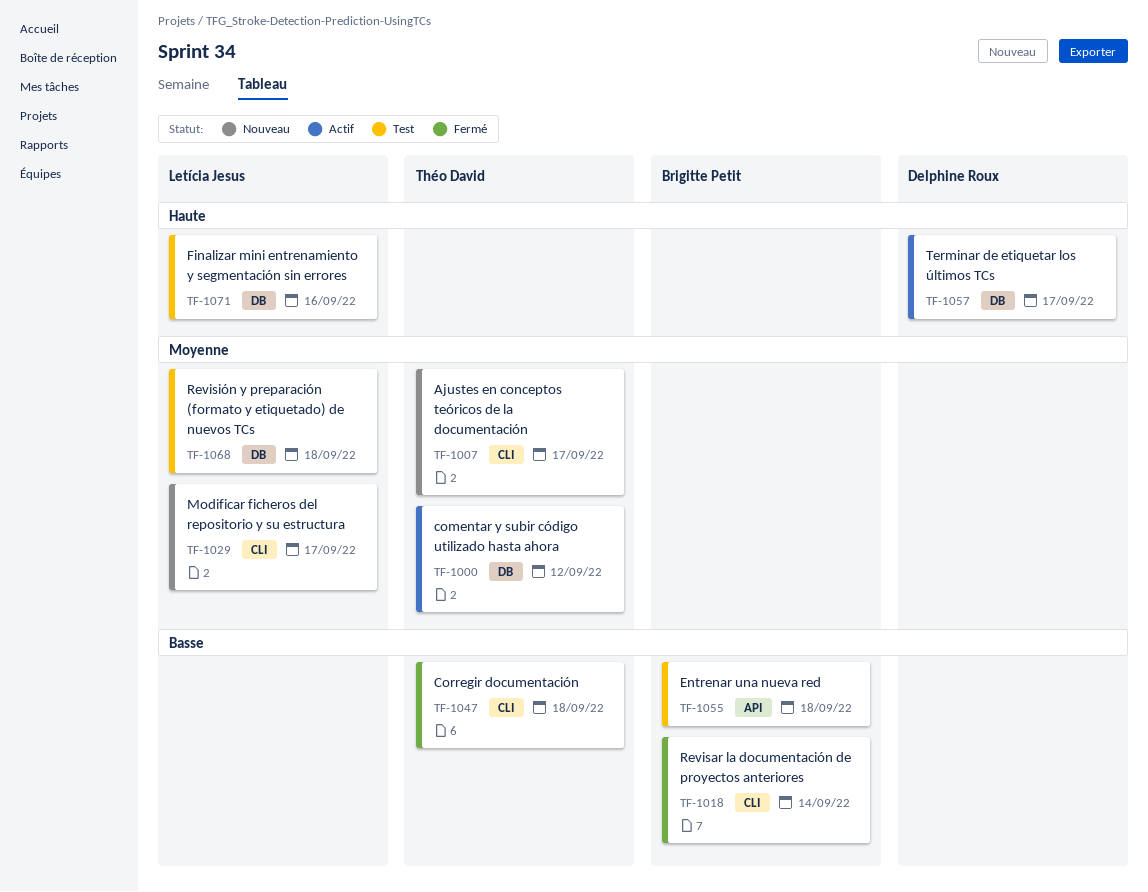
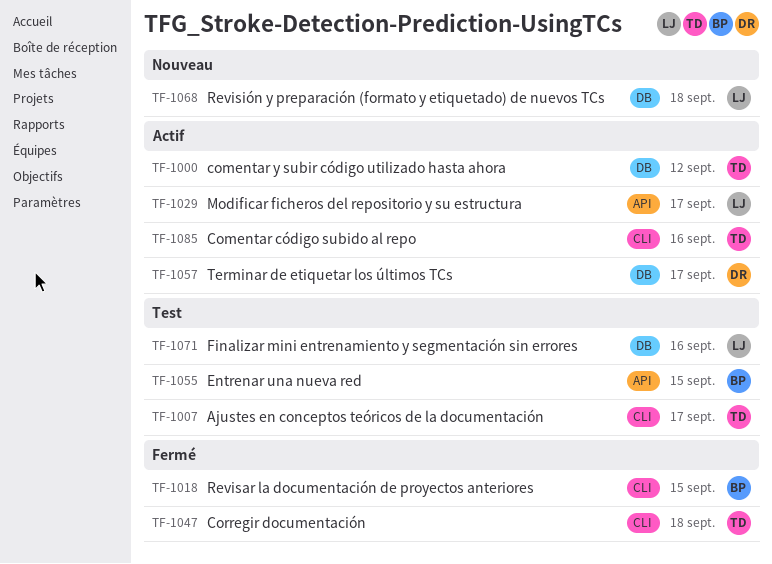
TF-1007, status: Nouveau -> Test
TF-1018, due: Sep 14 -> Sep 15
TF-1029, status: Nouveau -> Actif
TF-1029, label: CLI -> API
TF-1055, due: Sep 18 -> Sep 15
TF-1068, status: Test -> Nouveau
TF-1085: none -> present

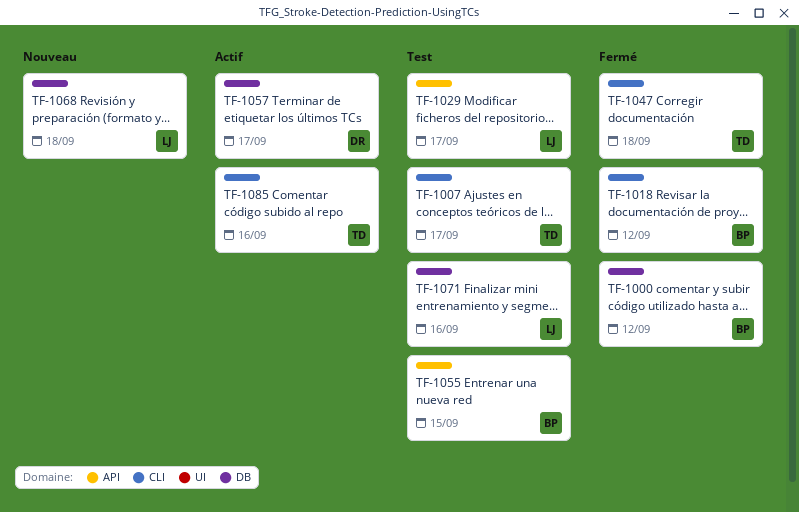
TF-1000, status: Actif -> Fermé
TF-1000, owner: TD -> BP
TF-1018, due: Sep 15 -> Sep 12
TF-1029, status: Actif -> Test

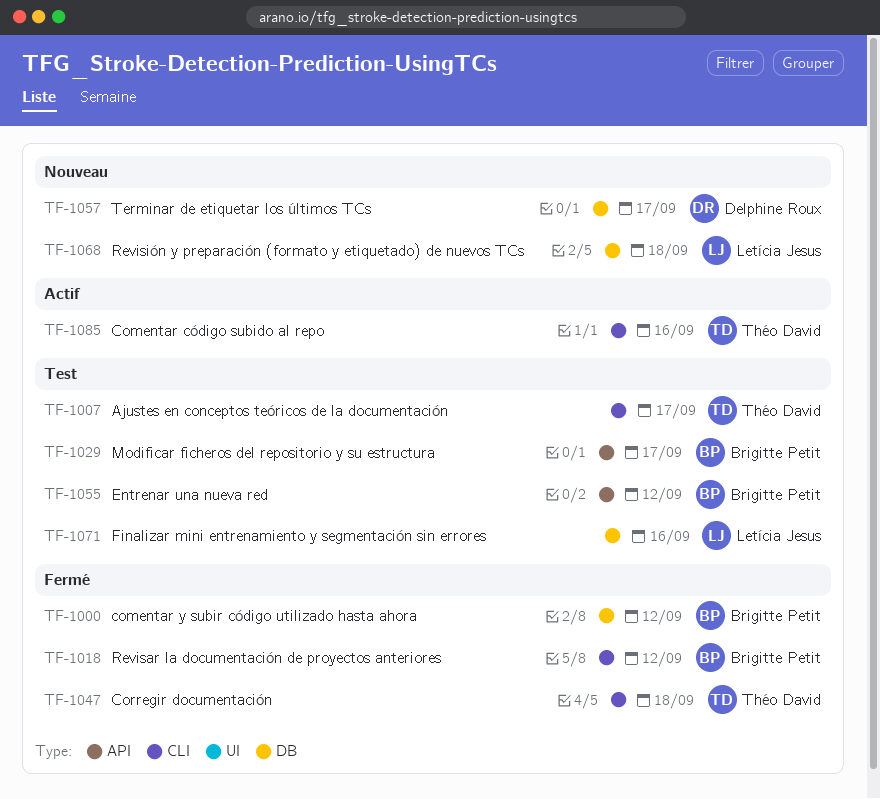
TF-1029, owner: Letícia Jesus -> Brigitte Petit
TF-1055, due: Sep 15 -> Sep 12
TF-1057, status: Actif -> Nouveau

